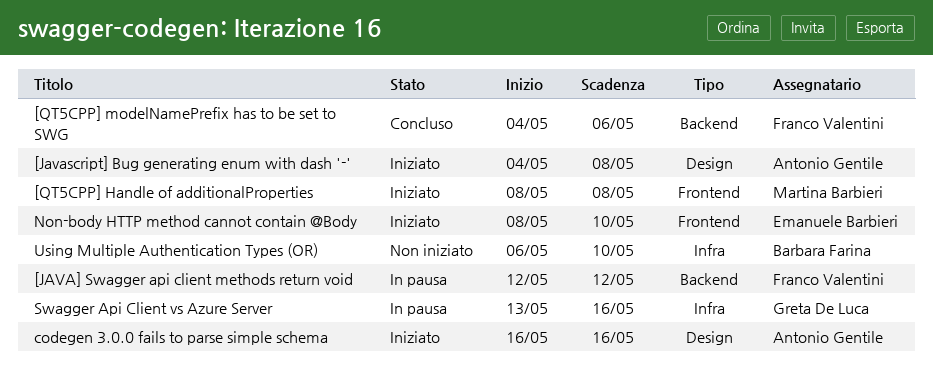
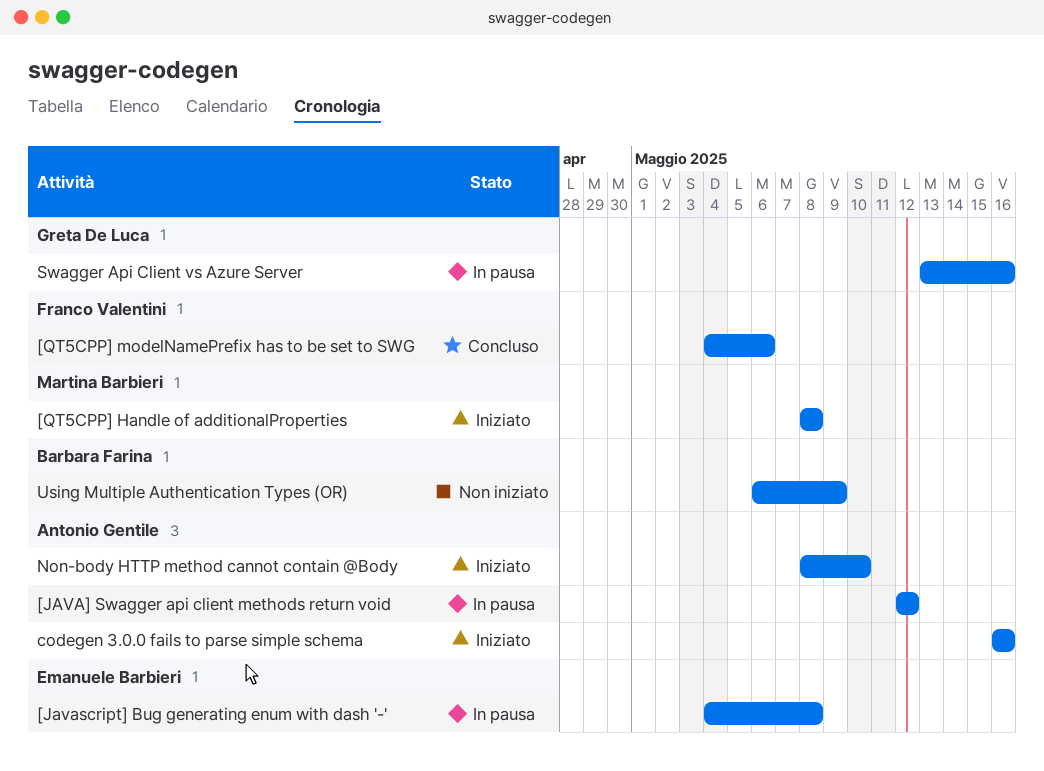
[JAVA] Swagger api client methods return void, owner: Franco Valentini -> Antonio Gentile
[Javascript] Bug generating enum with dash '-', status: Iniziato -> In pausa
[Javascript] Bug generating enum with dash '-', owner: Antonio Gentile -> Emanuele Barbieri
Non-body HTTP method cannot contain @Body, owner: Emanuele Barbieri -> Antonio Gentile
Using Multiple Authentication Types (OR), due: May 10 -> May 9

